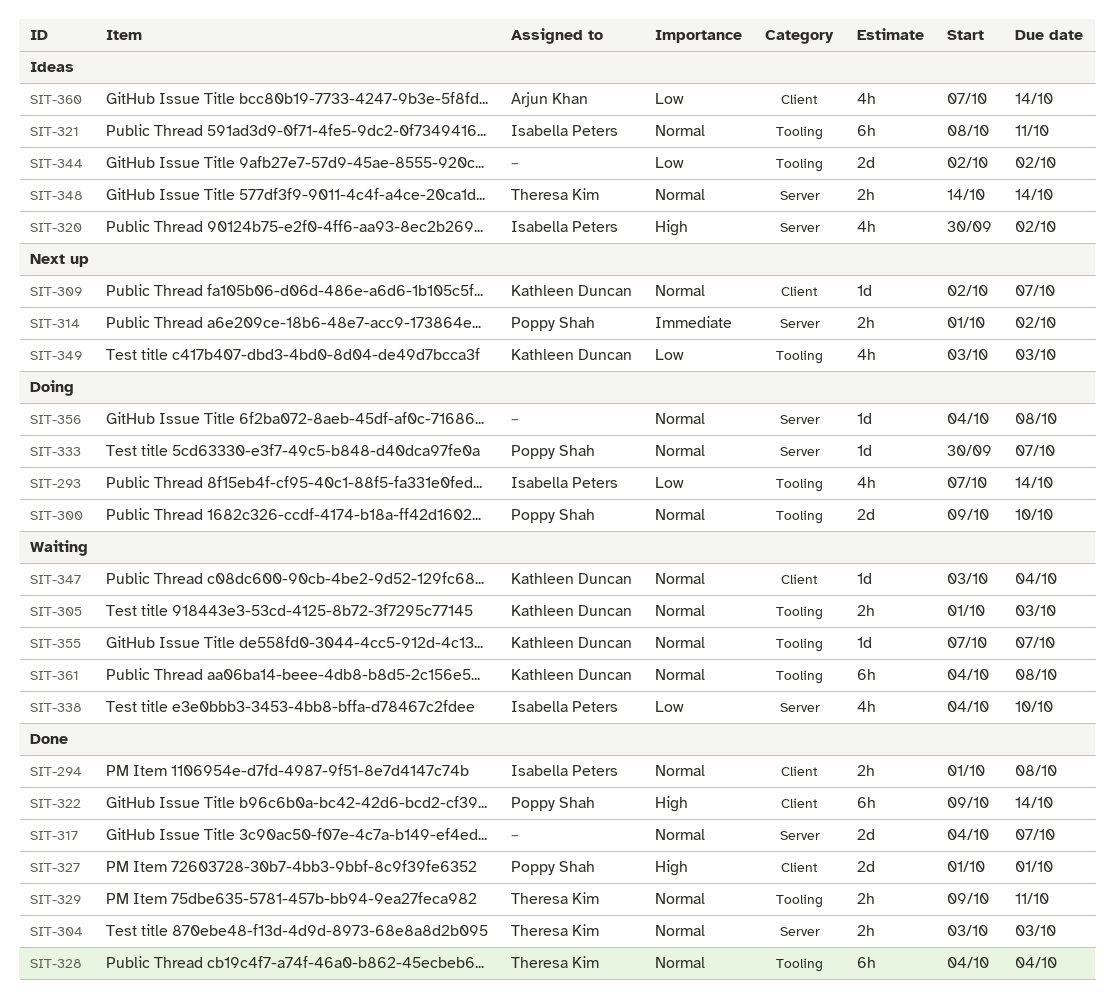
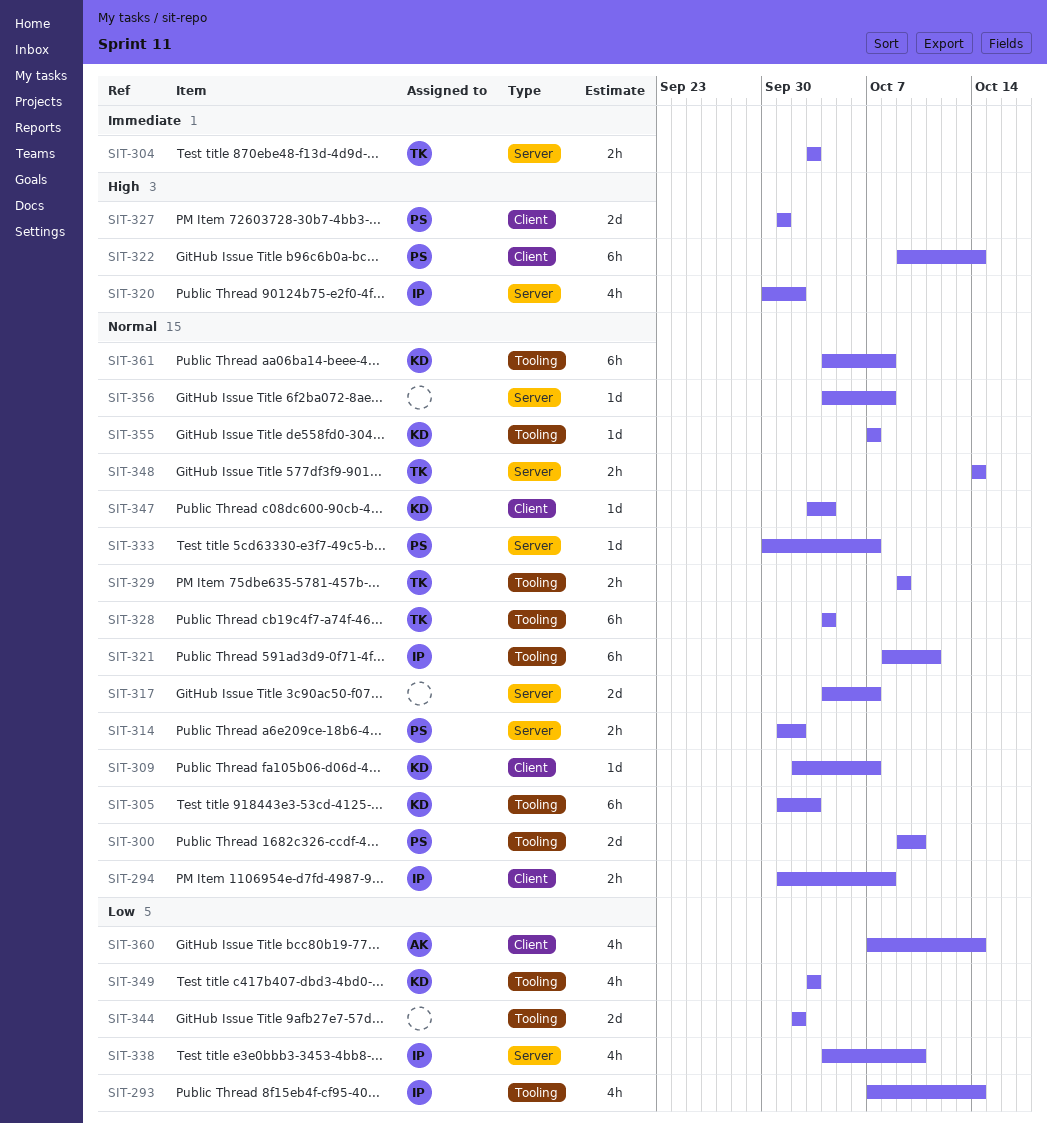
SIT-304, priority: Normal -> Immediate
SIT-305, estimate: 2h -> 6h
SIT-314, priority: Immediate -> Normal
SIT-329, due: Oct 11 -> Oct 9

